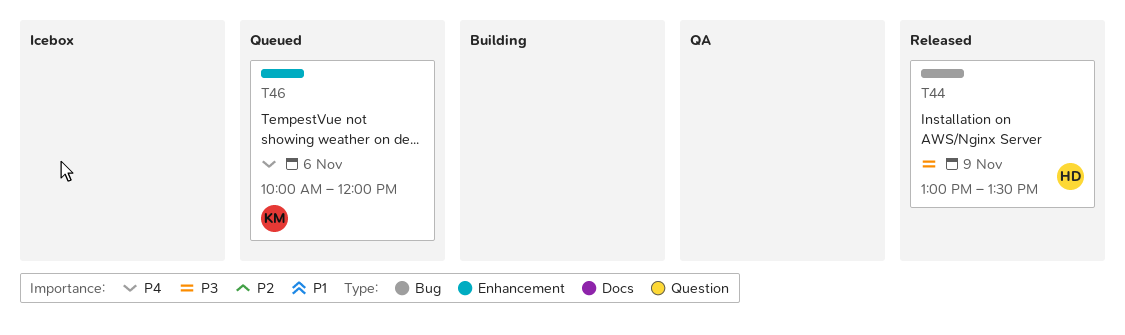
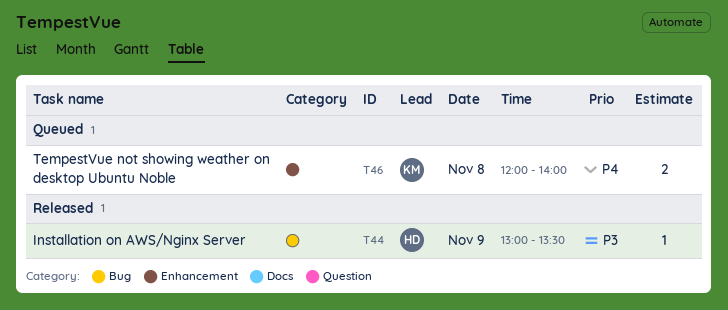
T46, day: Nov 6 -> Nov 8
T46, begins: 10:00 -> 12:00
T46, ends: 12:00 -> 14:00

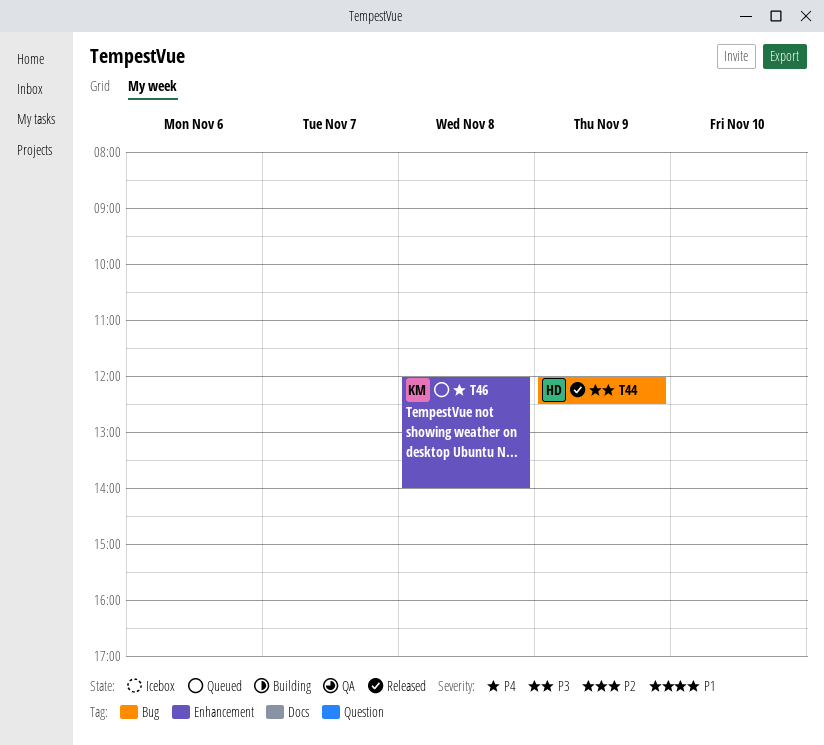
T44, begins: 13:00 -> 12:00
T44, ends: 13:30 -> 12:30

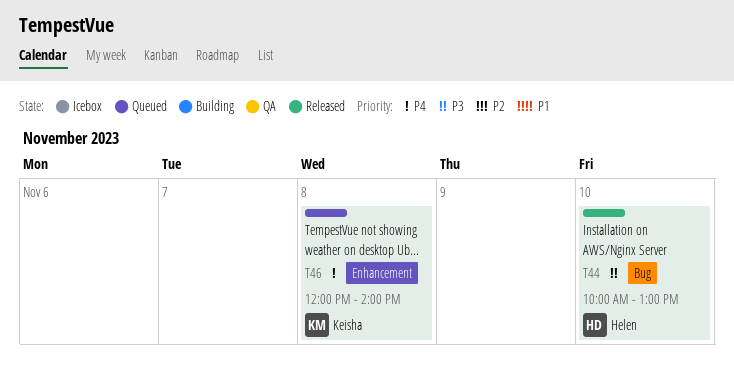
T44, day: Nov 9 -> Nov 10
T44, begins: 12:00 -> 10:00
T44, ends: 12:30 -> 13:00

